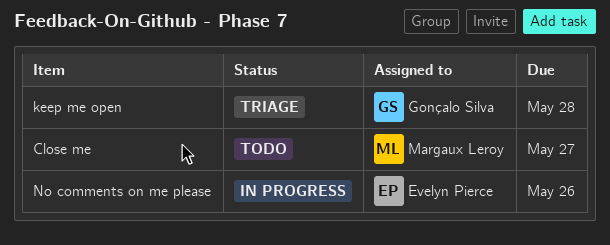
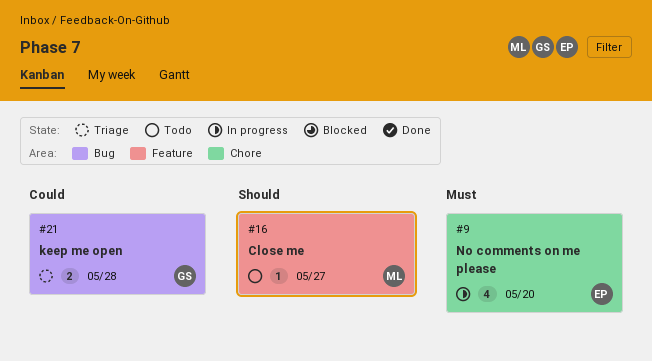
No comments on me please, due: May 26 -> May 20

